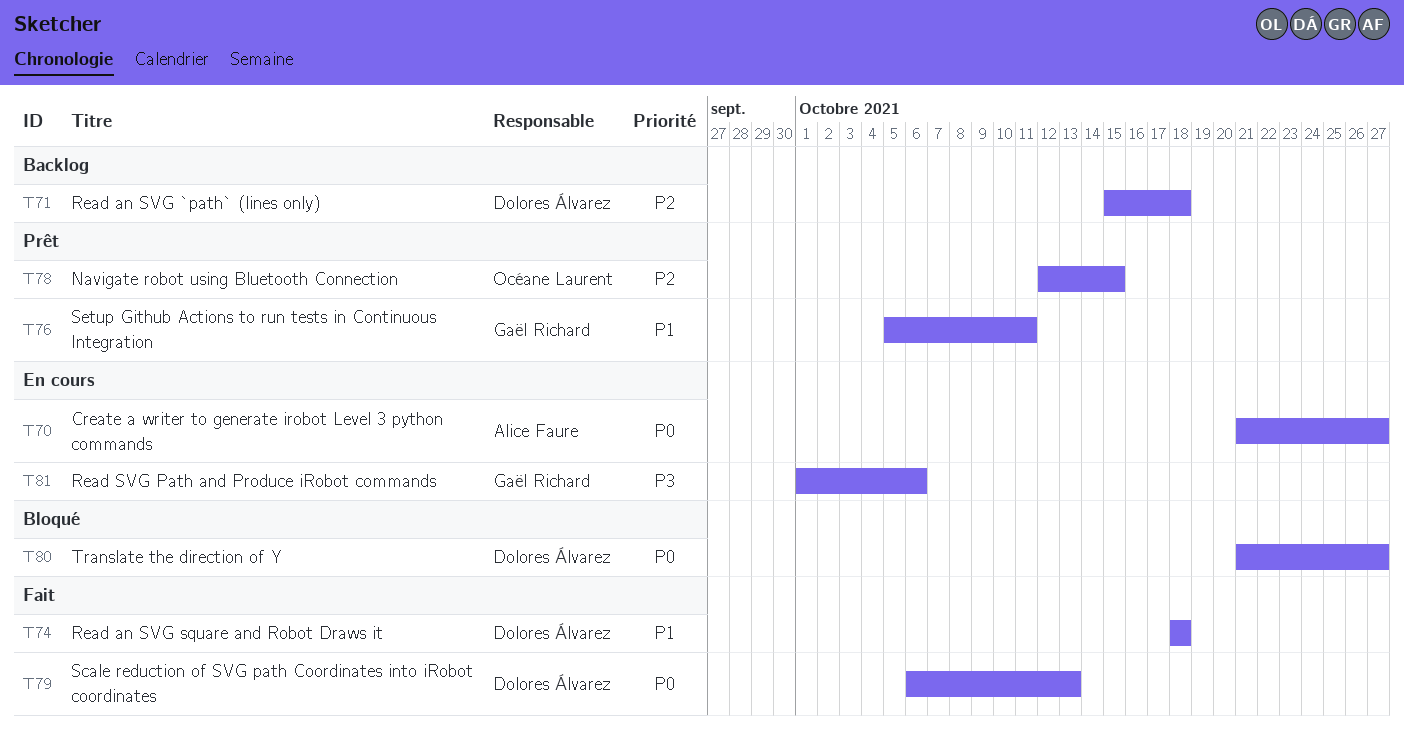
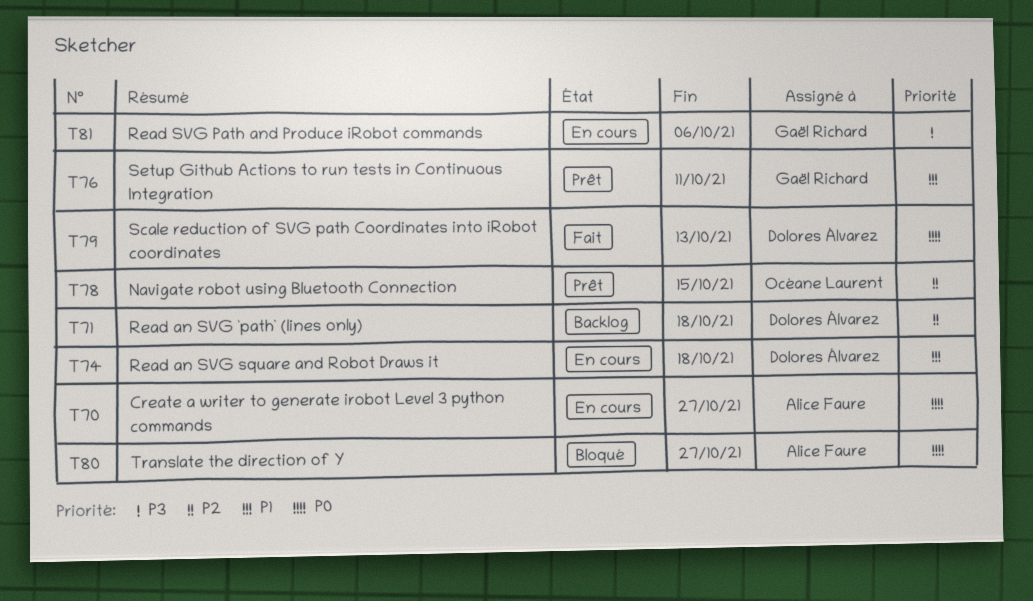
T74, status: Fait -> En cours
T80, owner: Dolores Álvarez -> Alice Faure

